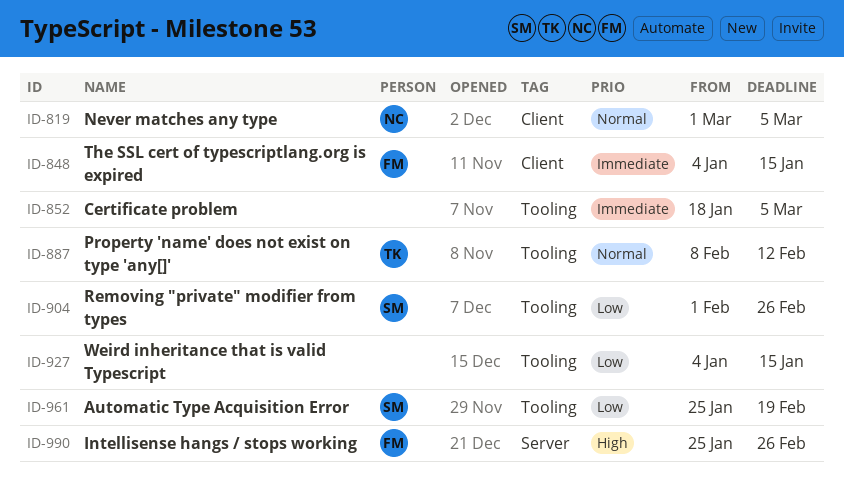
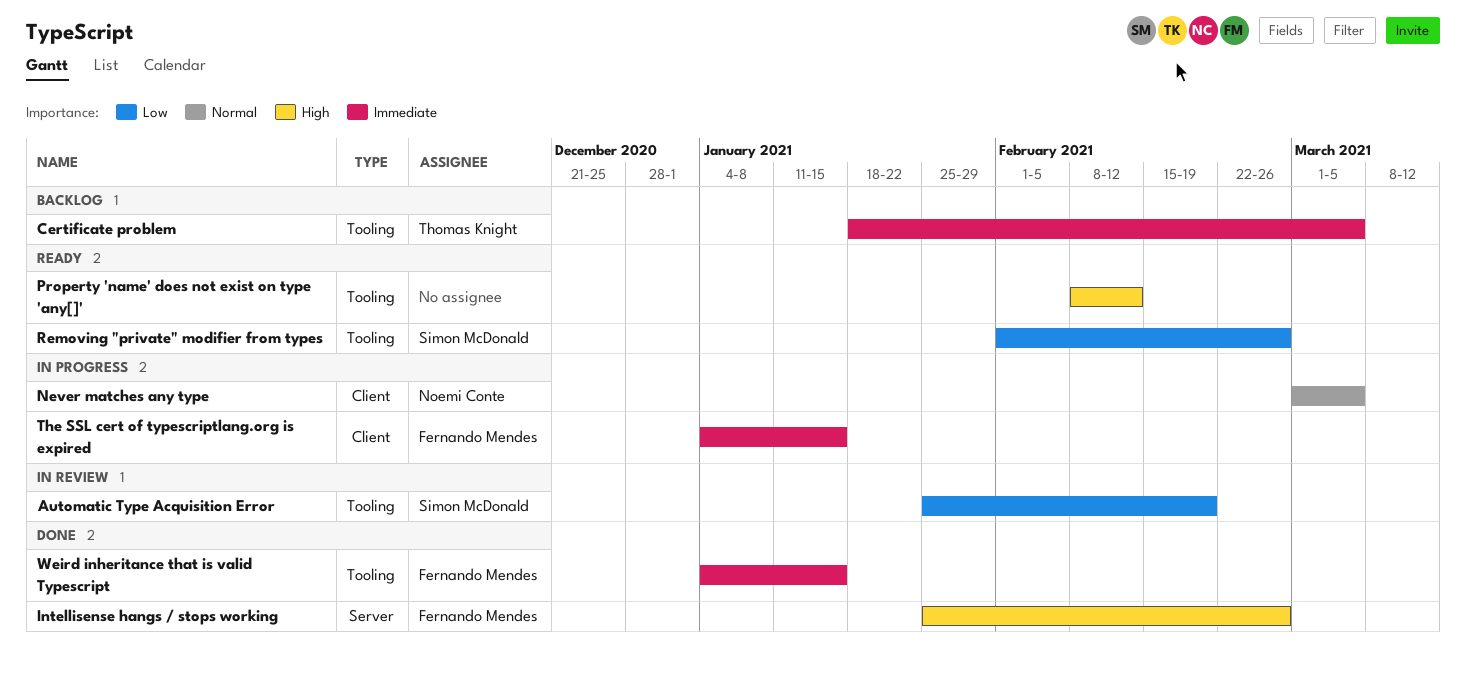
Certificate problem, owner: none -> Thomas Knight
Property 'name' does not exist on type 'any[]', owner: Thomas Knight -> none
Property 'name' does not exist on type 'any[]', priority: Normal -> High
Weird inheritance that is valid Typescript, owner: none -> Fernando Mendes
Weird inheritance that is valid Typescript, priority: Low -> Immediate

